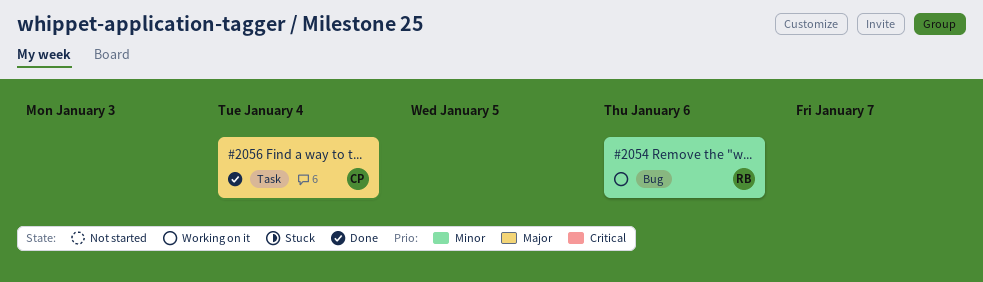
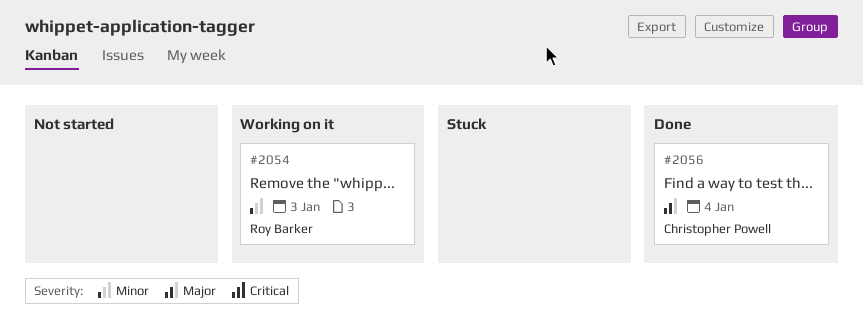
#2054, due: Jan 6 -> Jan 3

